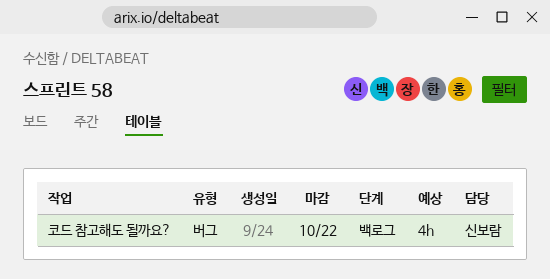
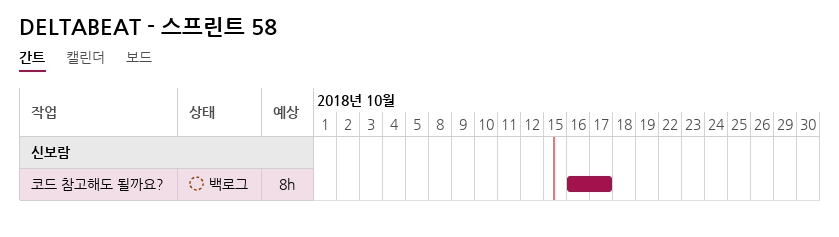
코드 참고해도 될까요?, estimate: 4h -> 8h
코드 참고해도 될까요?, due: Oct 22 -> Oct 17

